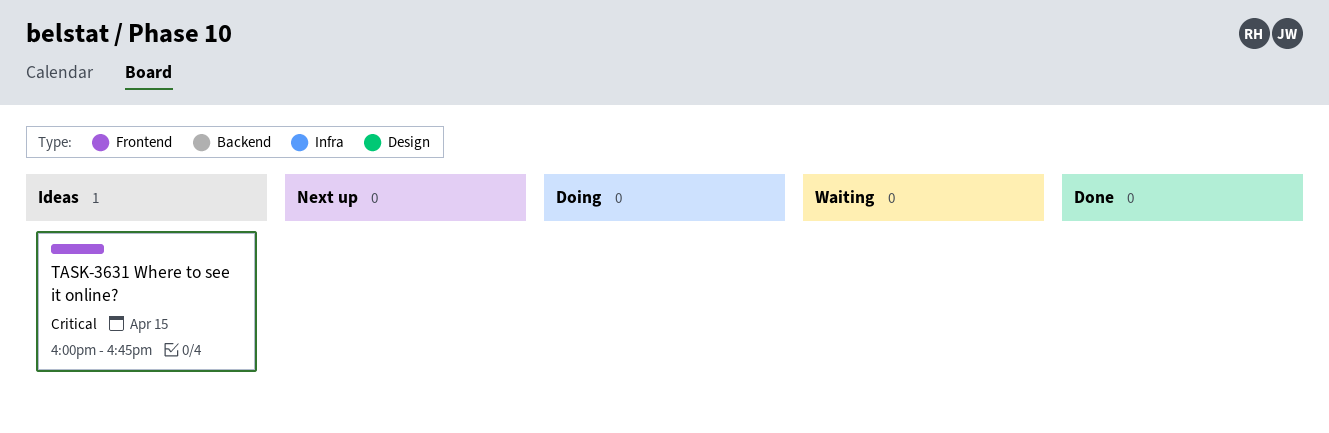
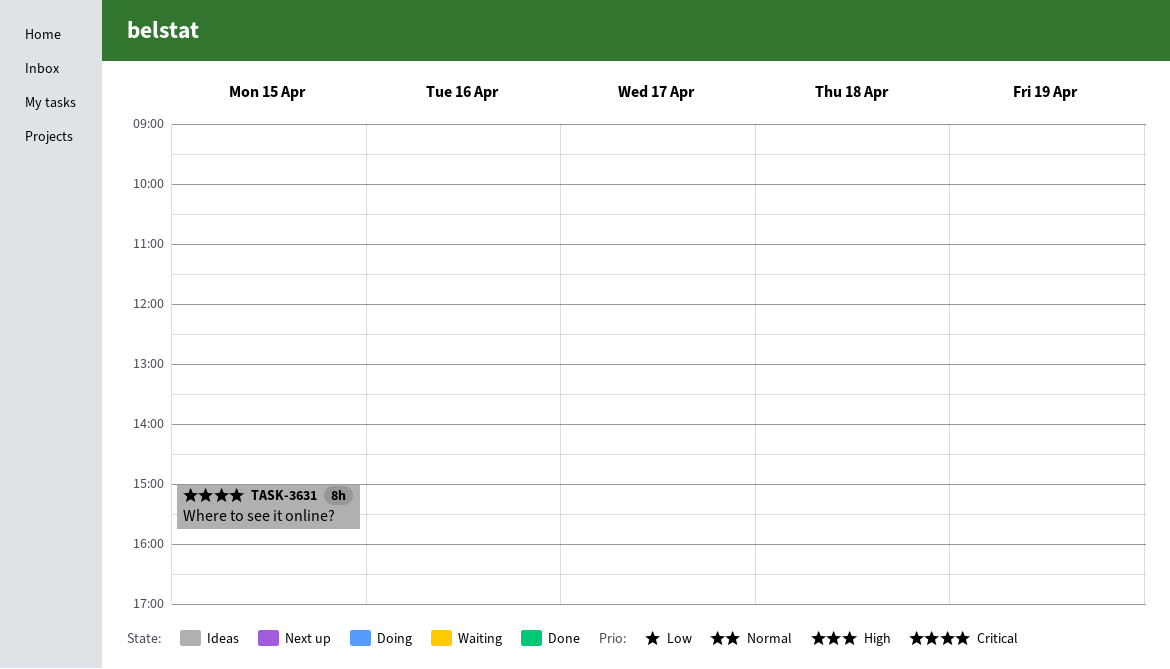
TASK-3631, begins: 16:00 -> 15:00
TASK-3631, ends: 16:45 -> 15:45

